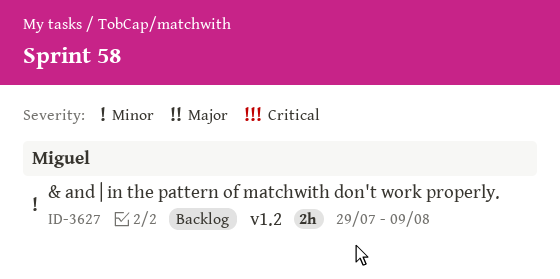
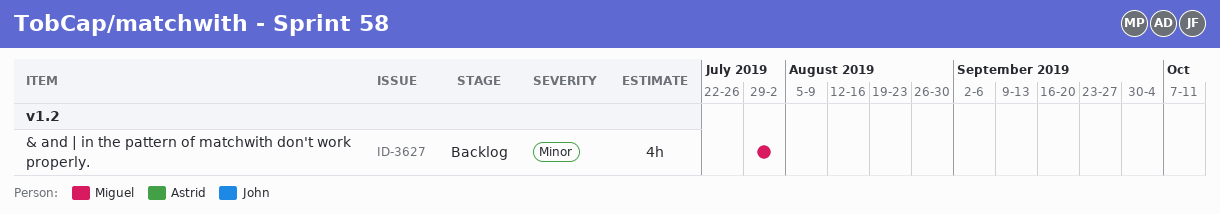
ID-3627, estimate: 2h -> 4h
ID-3627, due: Aug 9 -> Aug 2

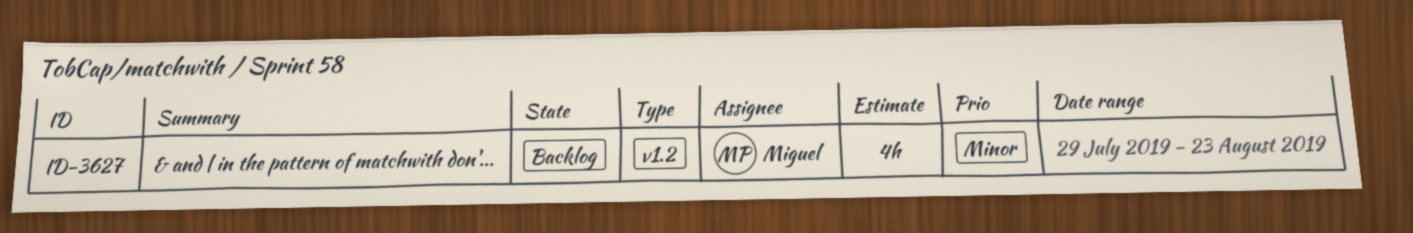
ID-3627, due: Aug 2 -> Aug 23

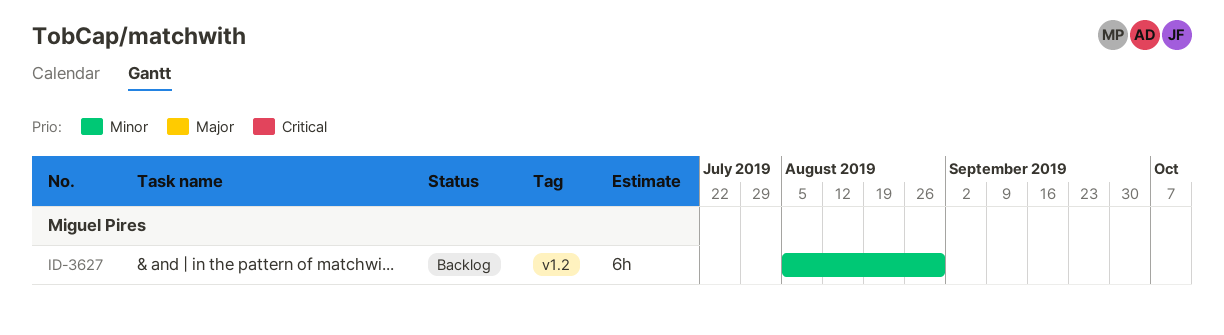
ID-3627, estimate: 4h -> 6h
ID-3627, start: Jul 29 -> Aug 5
ID-3627, due: Aug 23 -> Aug 30

